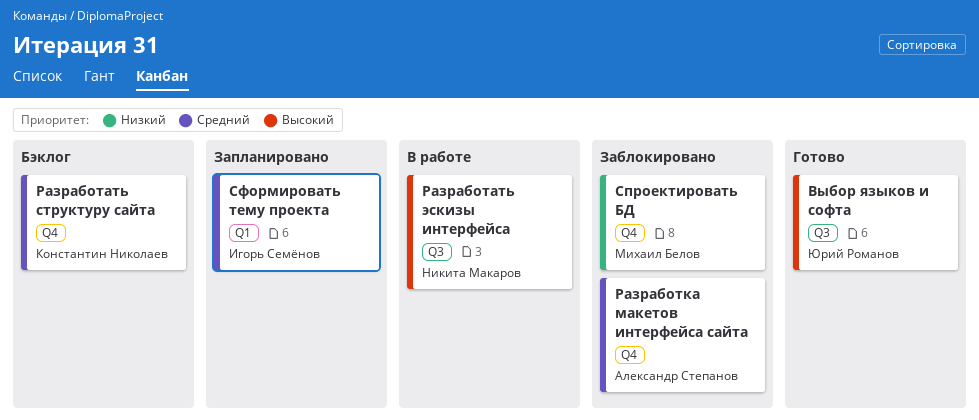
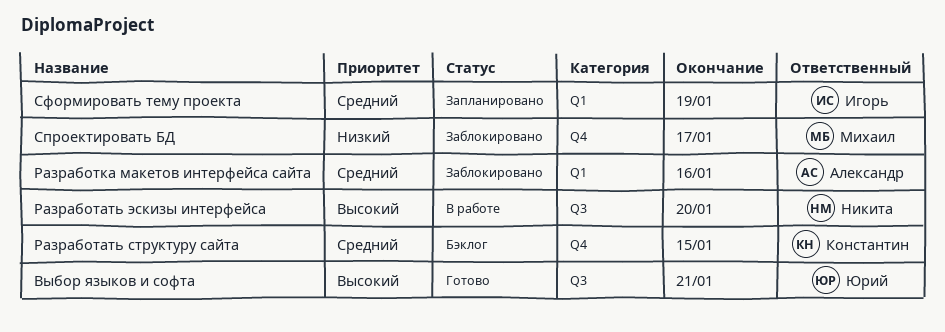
Разработка макетов интерфейса сайта, label: Q4 -> Q1

